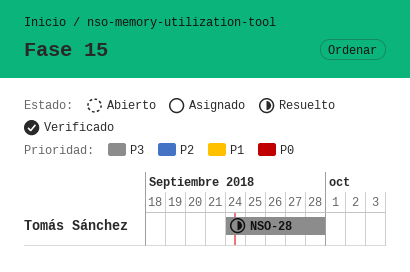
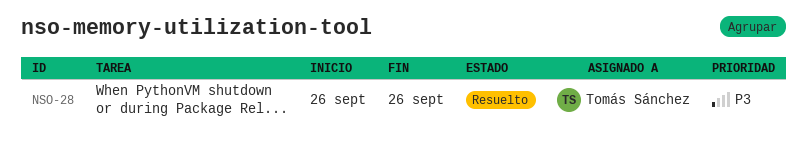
NSO-28, start: Sep 24 -> Sep 26
NSO-28, due: Sep 28 -> Sep 26

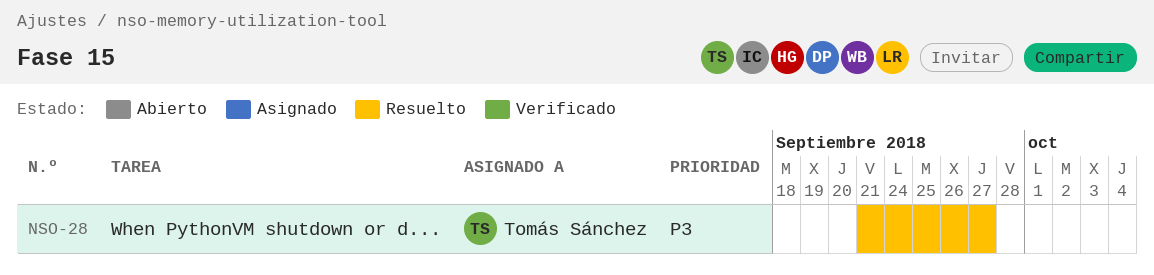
NSO-28, start: Sep 26 -> Sep 21
NSO-28, due: Sep 26 -> Sep 27

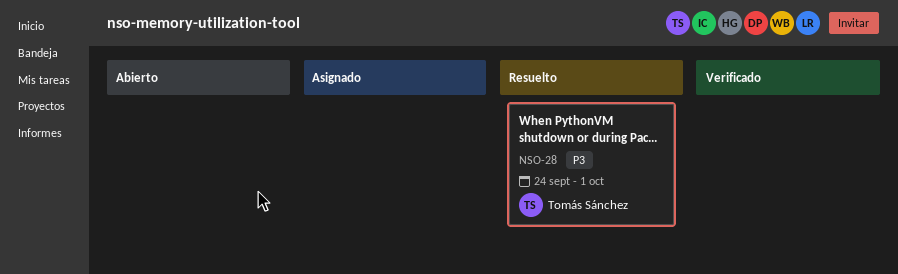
NSO-28, start: Sep 21 -> Sep 24
NSO-28, due: Sep 27 -> Oct 1

